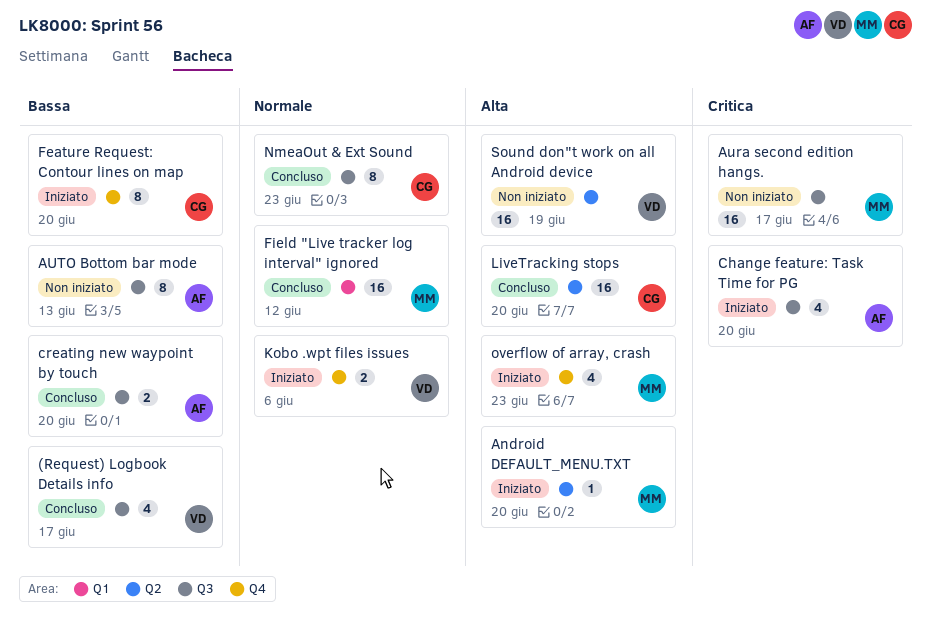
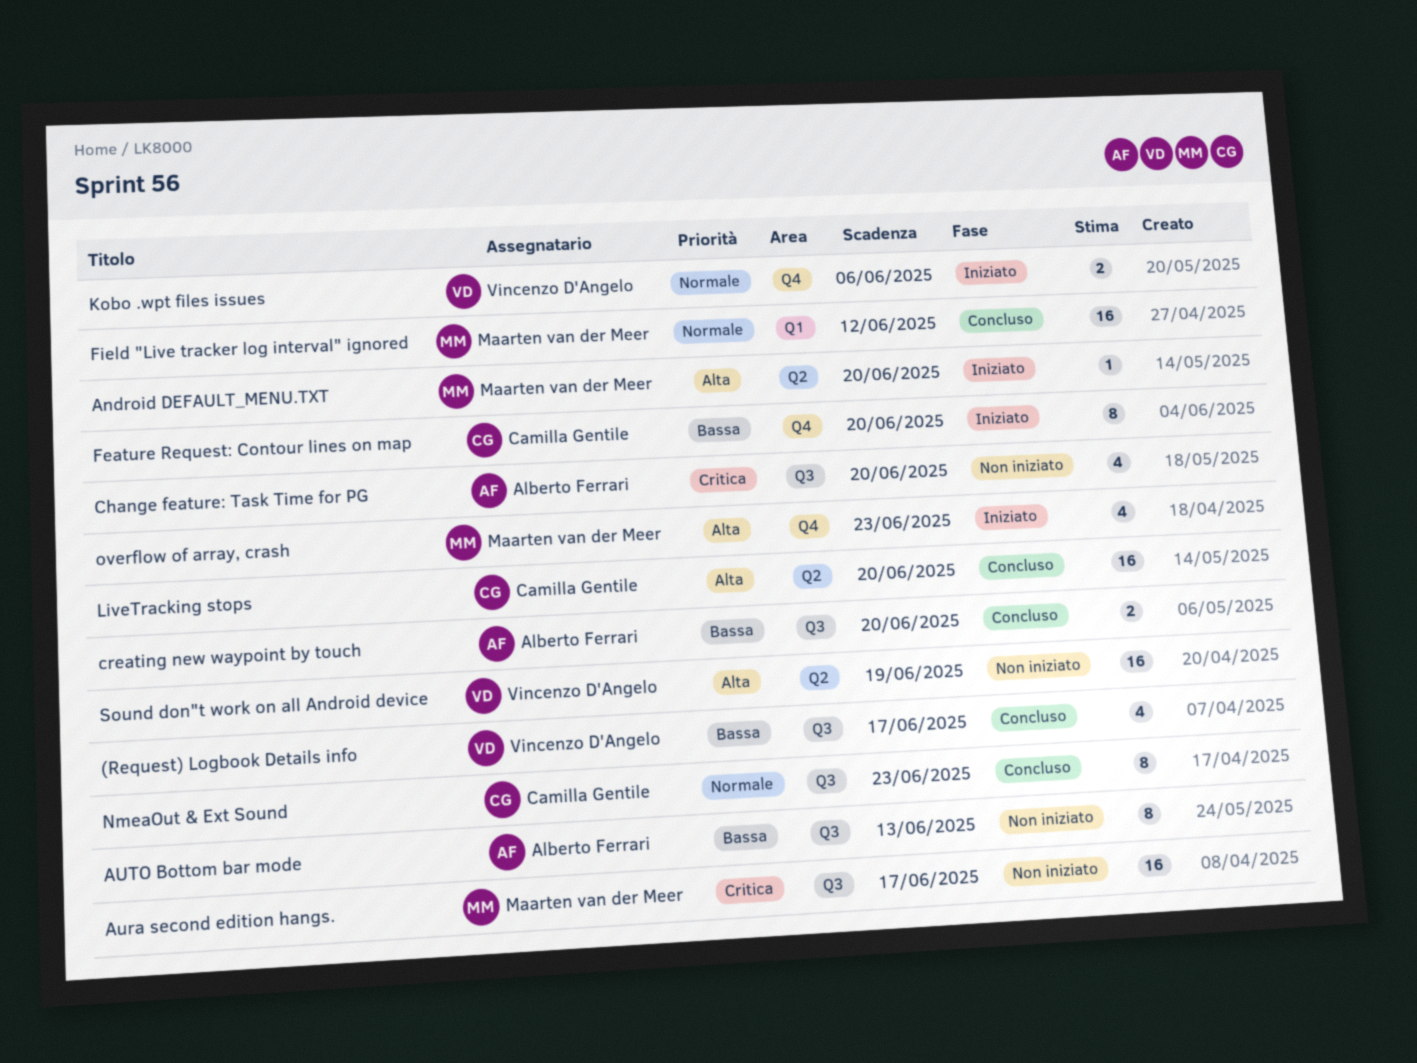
Change feature: Task Time for PG, status: Iniziato -> Non iniziato

